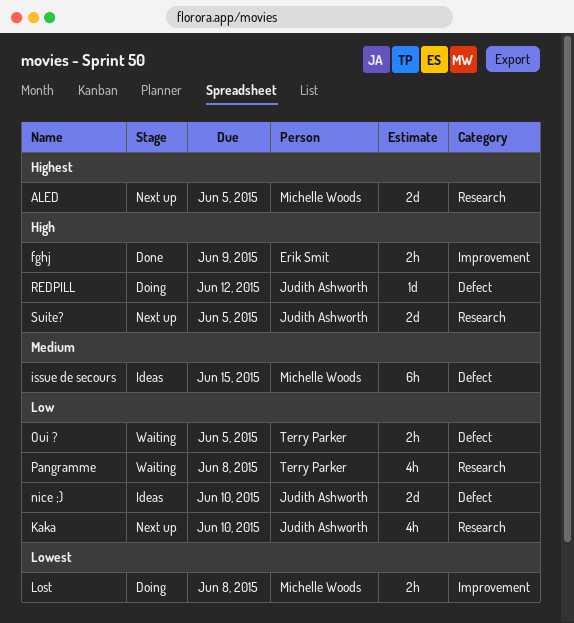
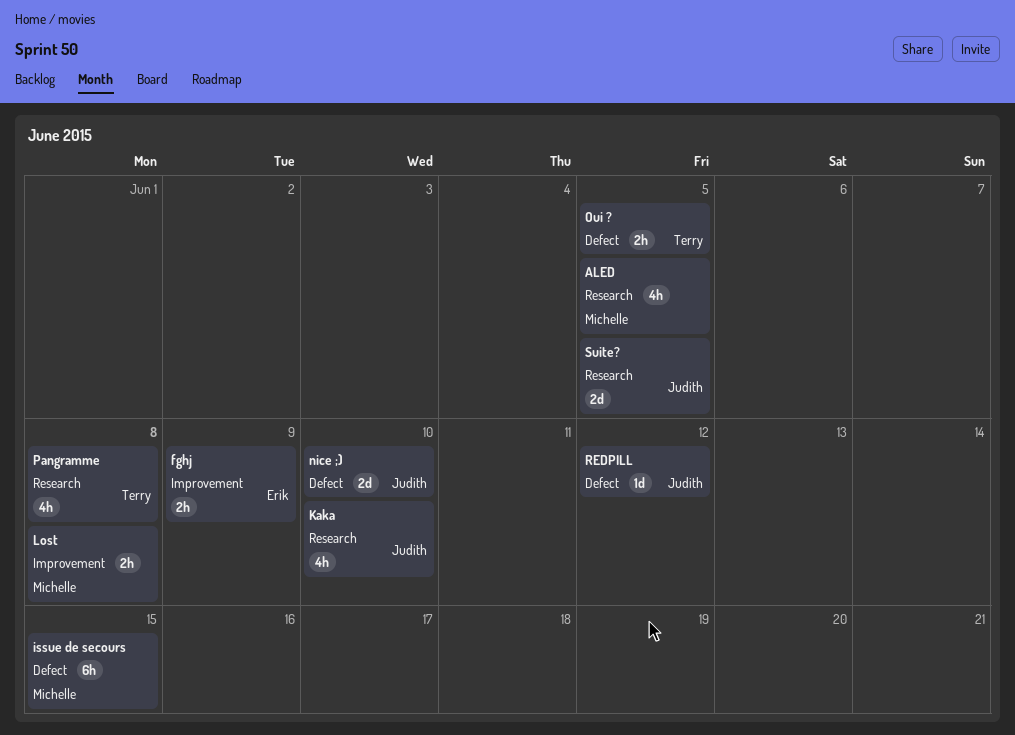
ALED, estimate: 2d -> 4h

